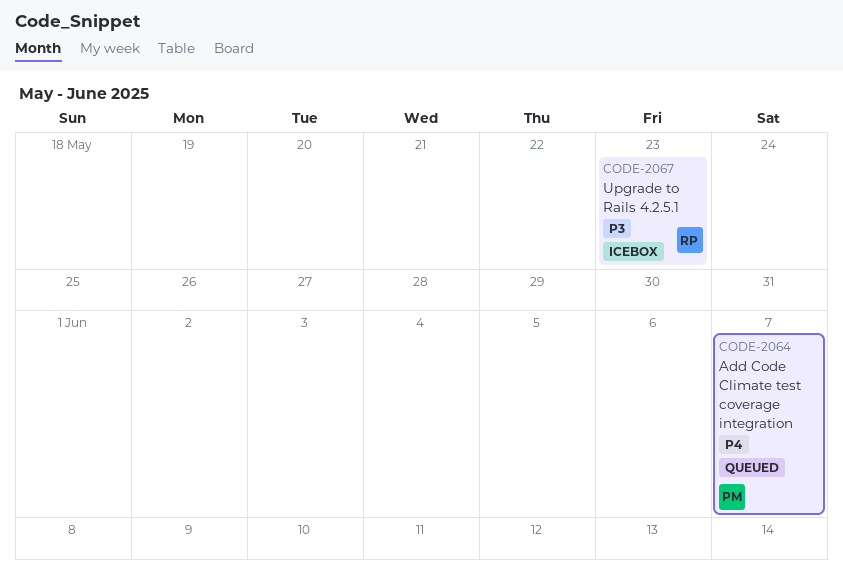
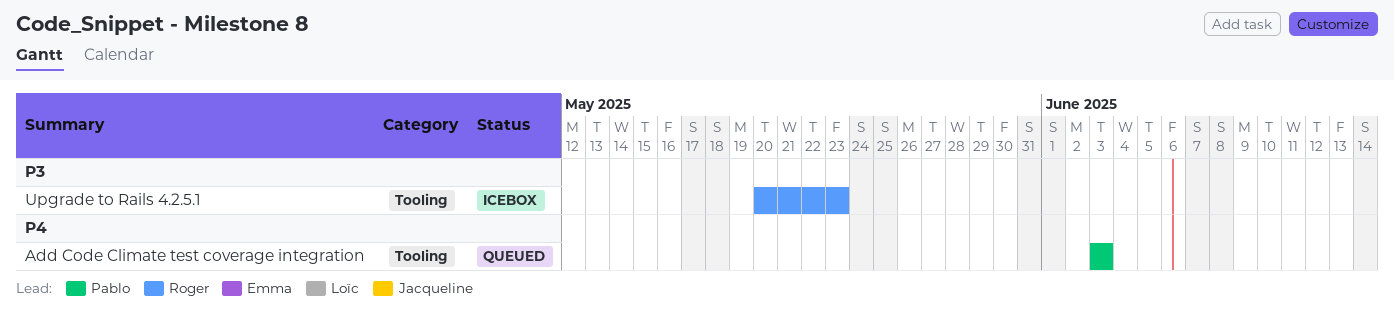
Add Code Climate test coverage integration, due: Jun 7 -> Jun 3

